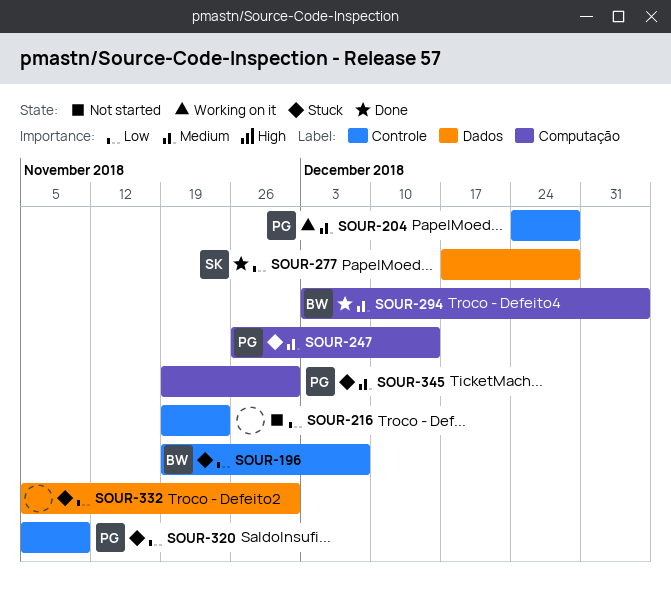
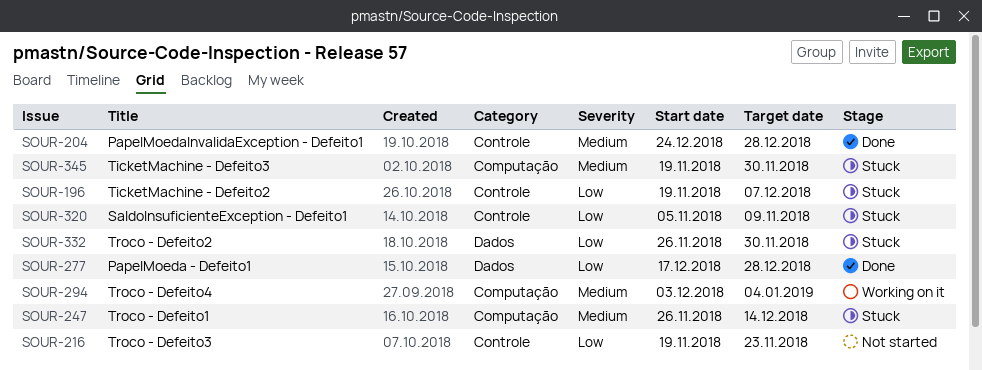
SOUR-204, status: Working on it -> Done
SOUR-294, status: Done -> Working on it
SOUR-332, start: Nov 5 -> Nov 26

